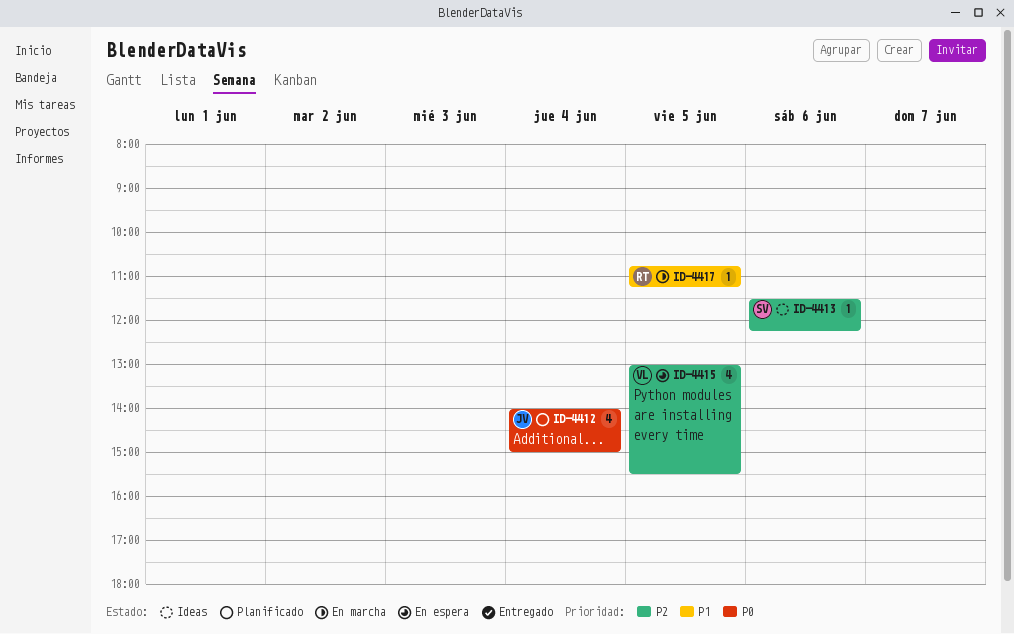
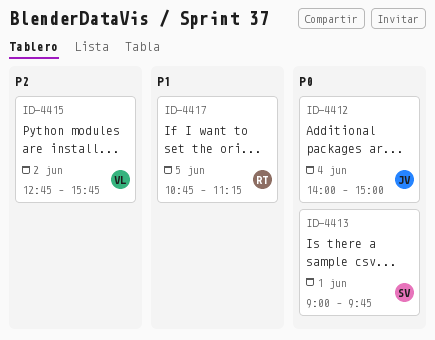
ID-4413, priority: P2 -> P0
ID-4413, day: Jun 6 -> Jun 1
ID-4413, begins: 11:30 -> 09:00
ID-4413, ends: 12:15 -> 09:45
ID-4415, day: Jun 5 -> Jun 2
ID-4415, begins: 13:00 -> 12:45
ID-4415, ends: 15:30 -> 15:45

